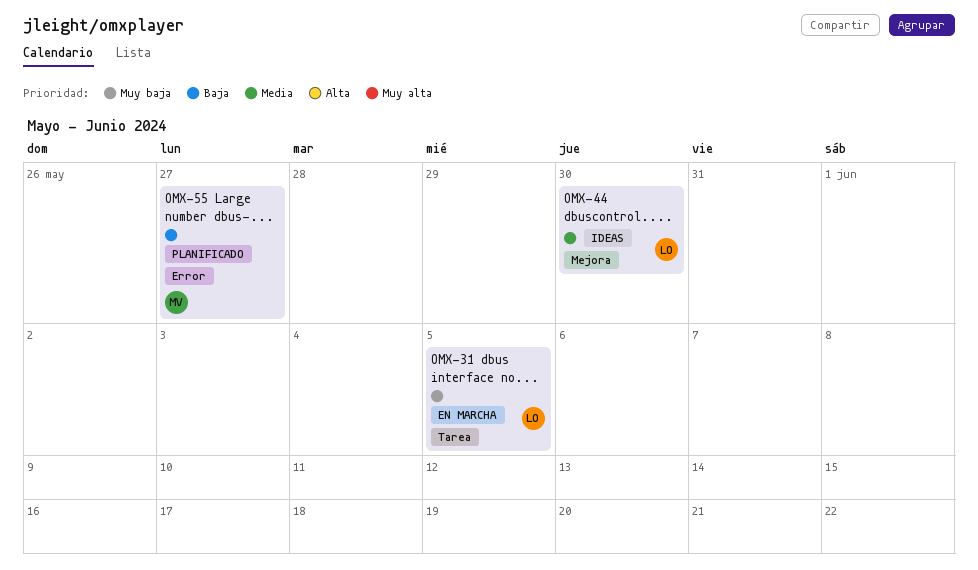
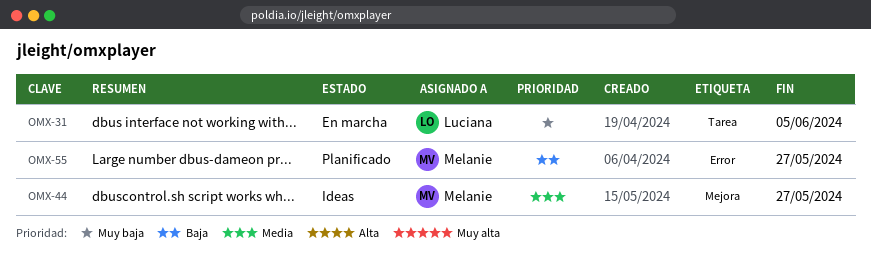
OMX-44, owner: Luciana -> Melanie
OMX-44, due: May 30 -> May 27

